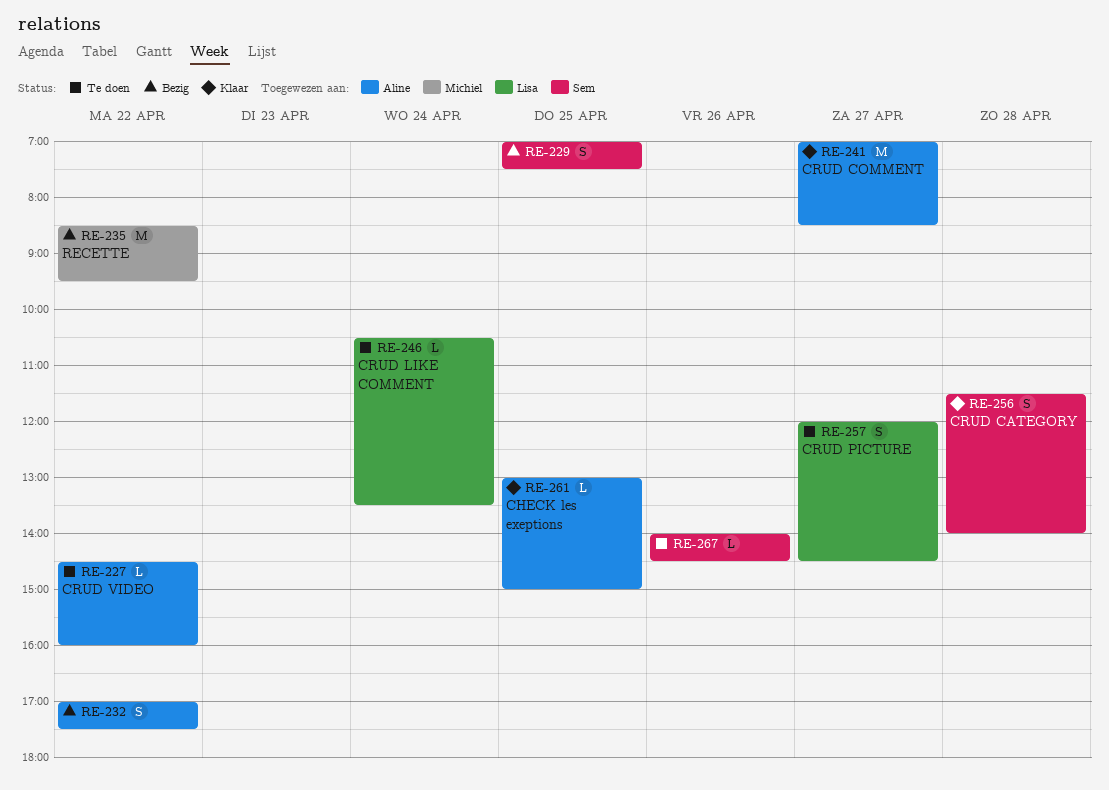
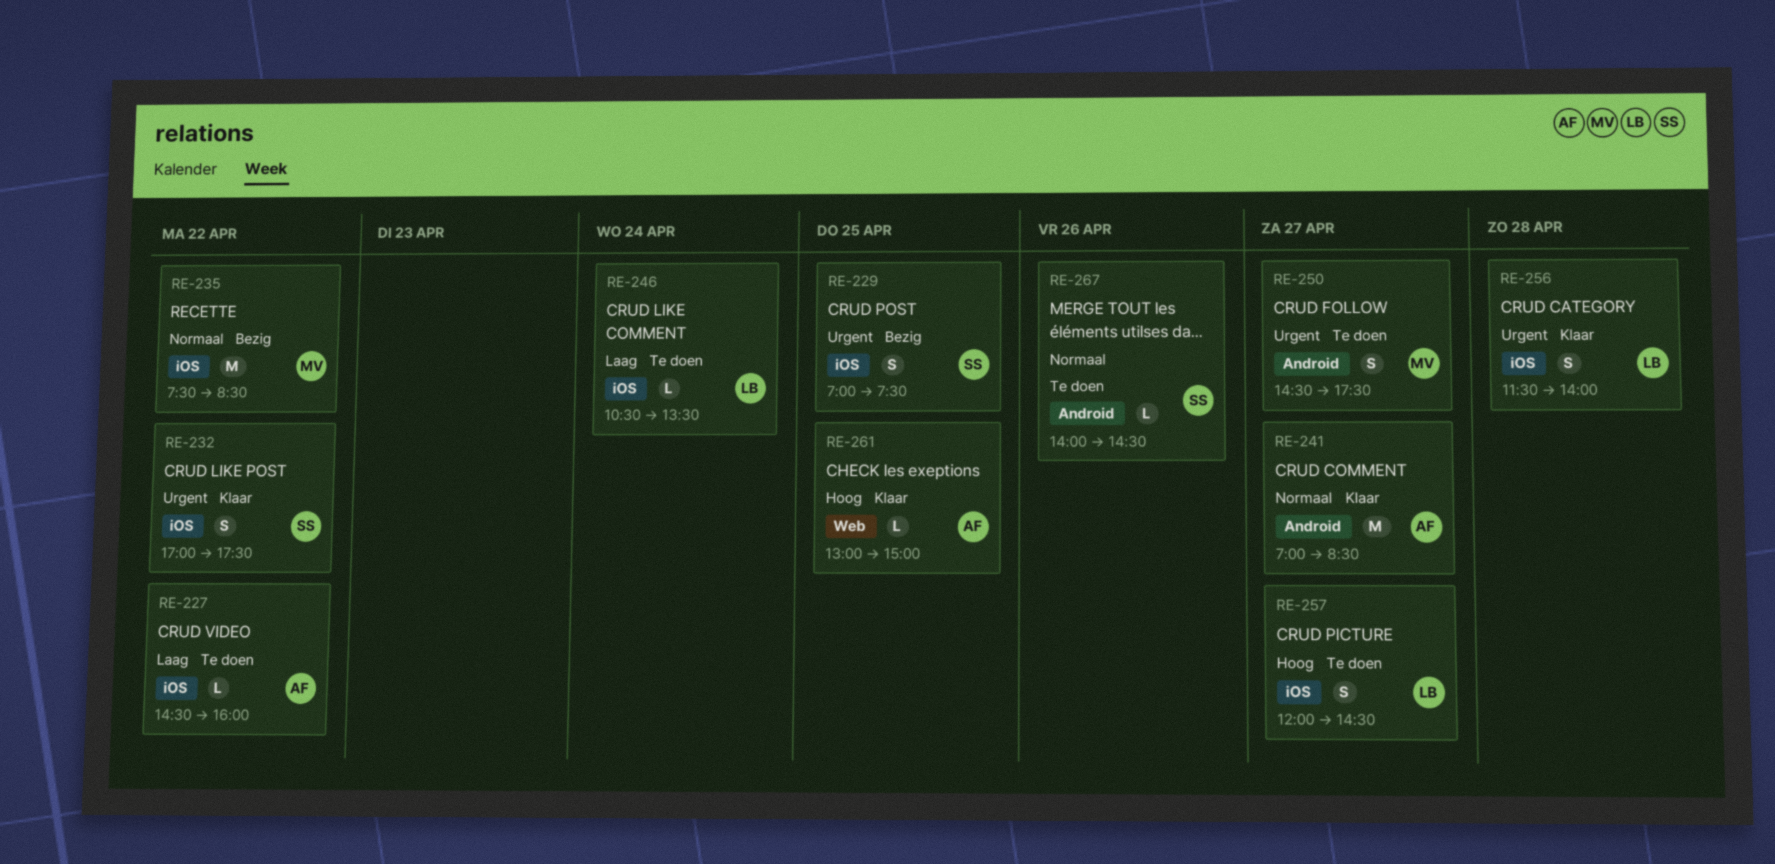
RE-232, status: Bezig -> Klaar
RE-232, owner: Aline -> Sem
RE-235, begins: 08:30 -> 07:30
RE-235, ends: 09:30 -> 08:30
RE-250: none -> present
RE-256, owner: Sem -> Lisa

